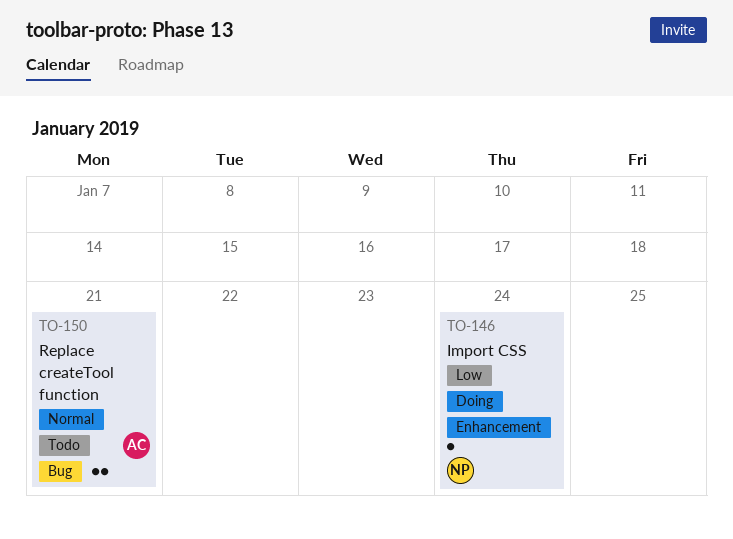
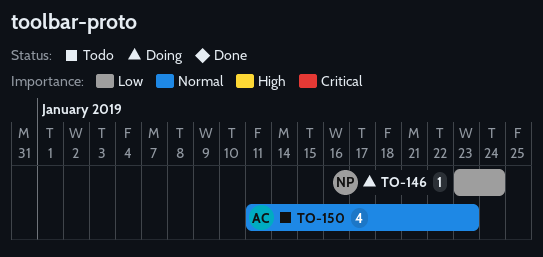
TO-150, estimate: 2 -> 4
TO-150, due: Jan 21 -> Jan 23

